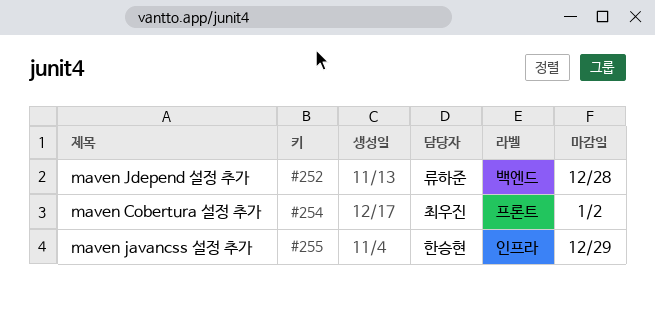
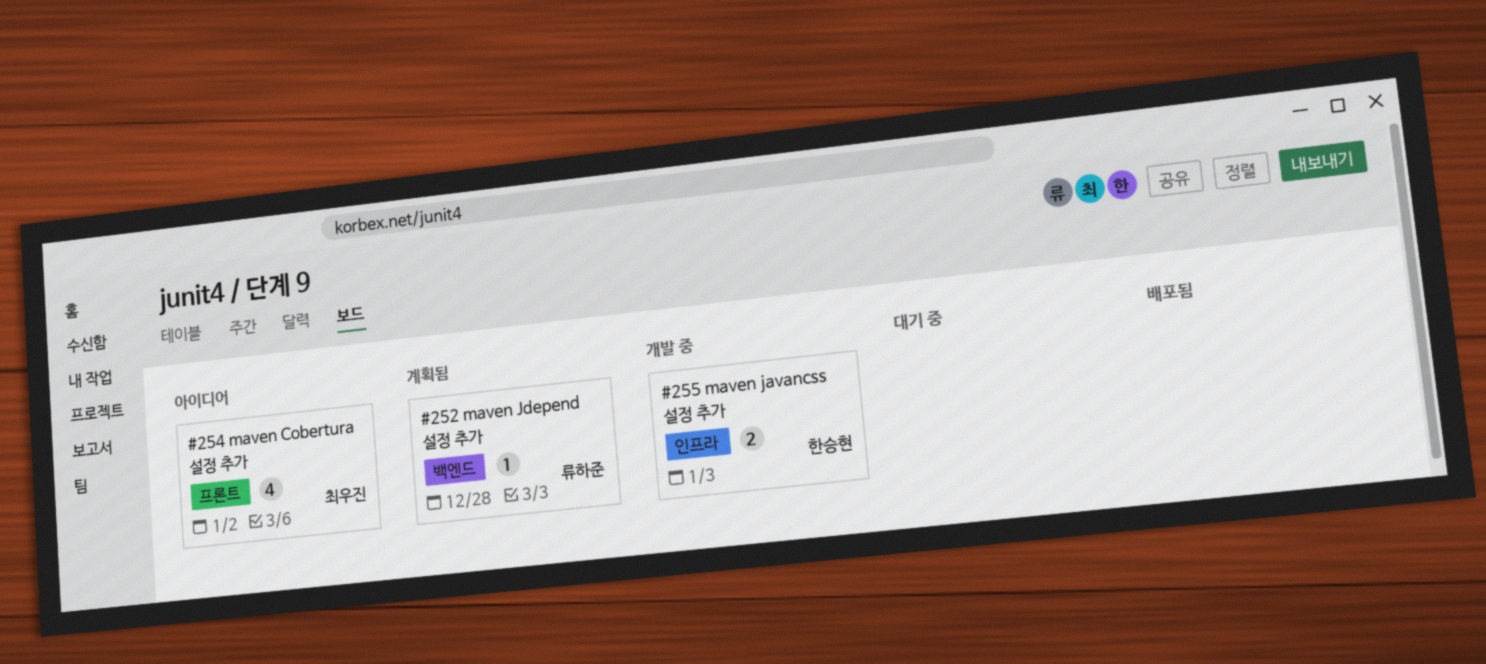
#255, due: Dec 29 -> Jan 3

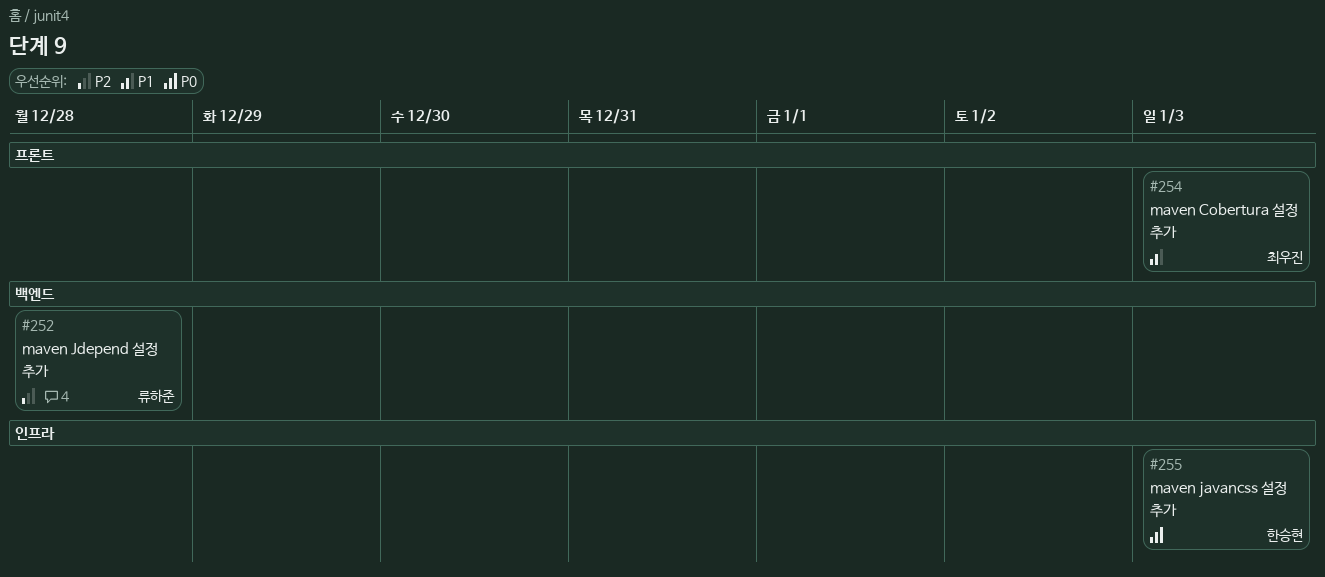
#254, due: Jan 2 -> Jan 3

